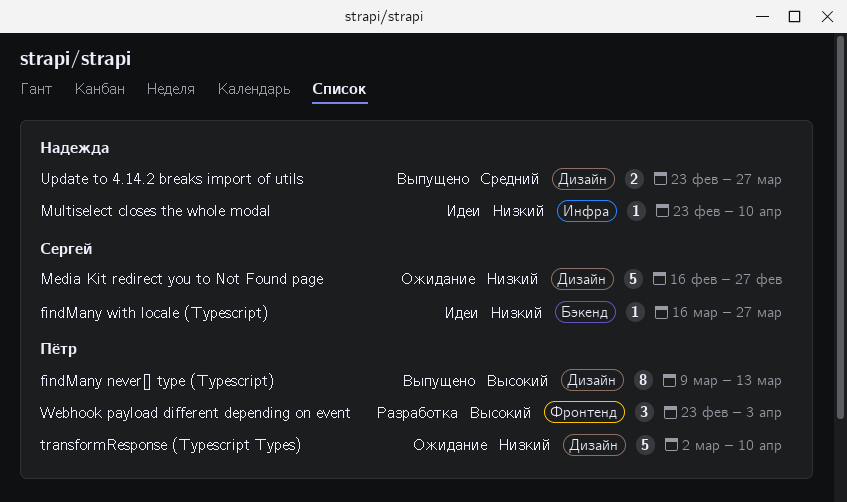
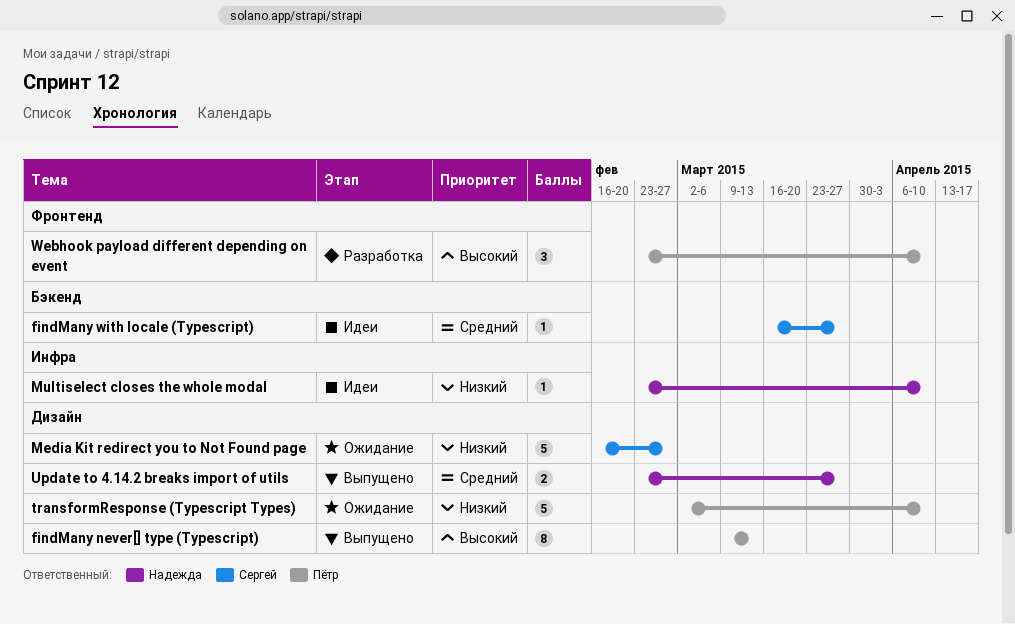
findMany with locale (Typescript), priority: Низкий -> Средний
Webhook payload different depending on event, due: Apr 3 -> Apr 10

